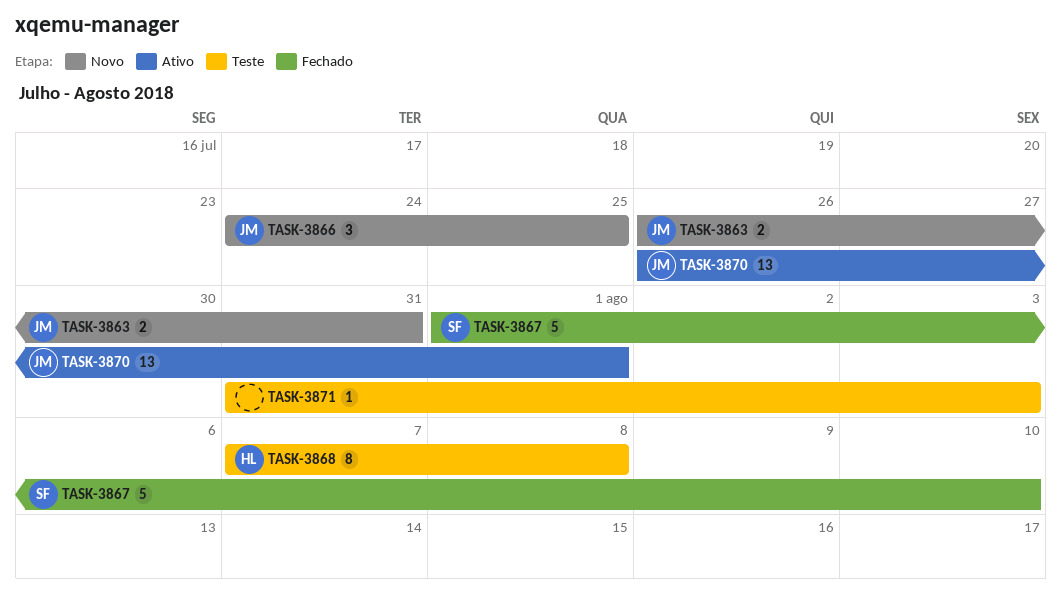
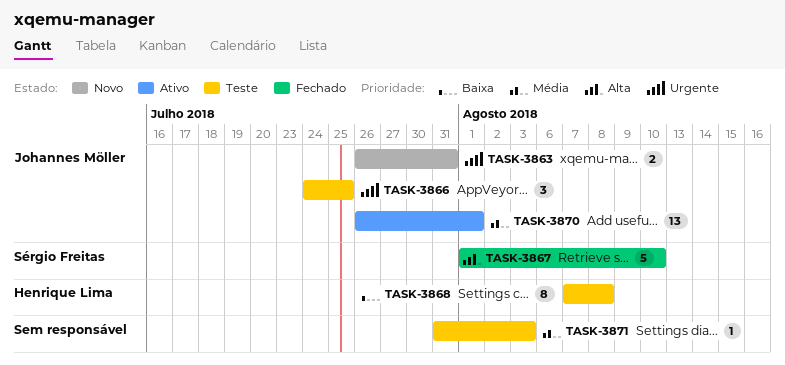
TASK-3866, status: Novo -> Teste

